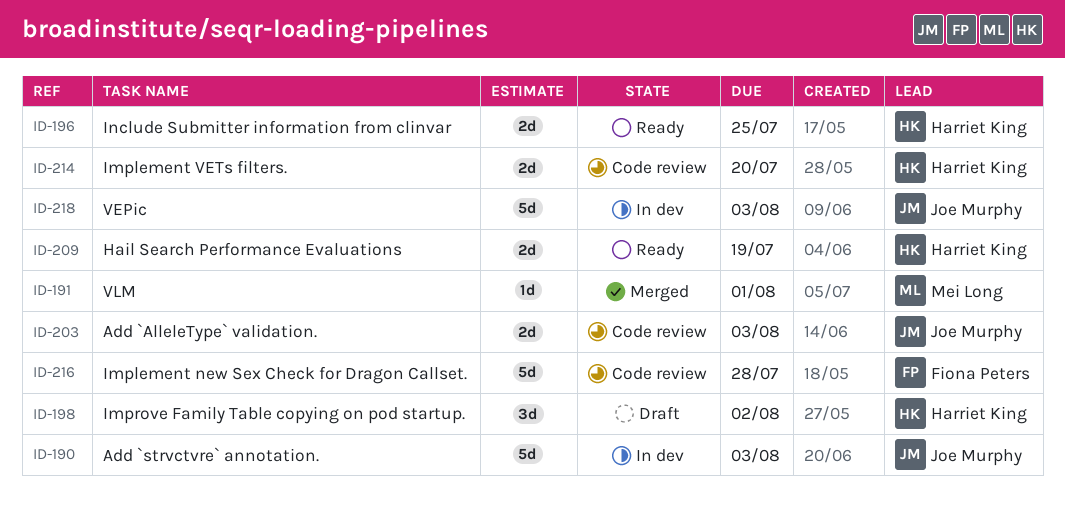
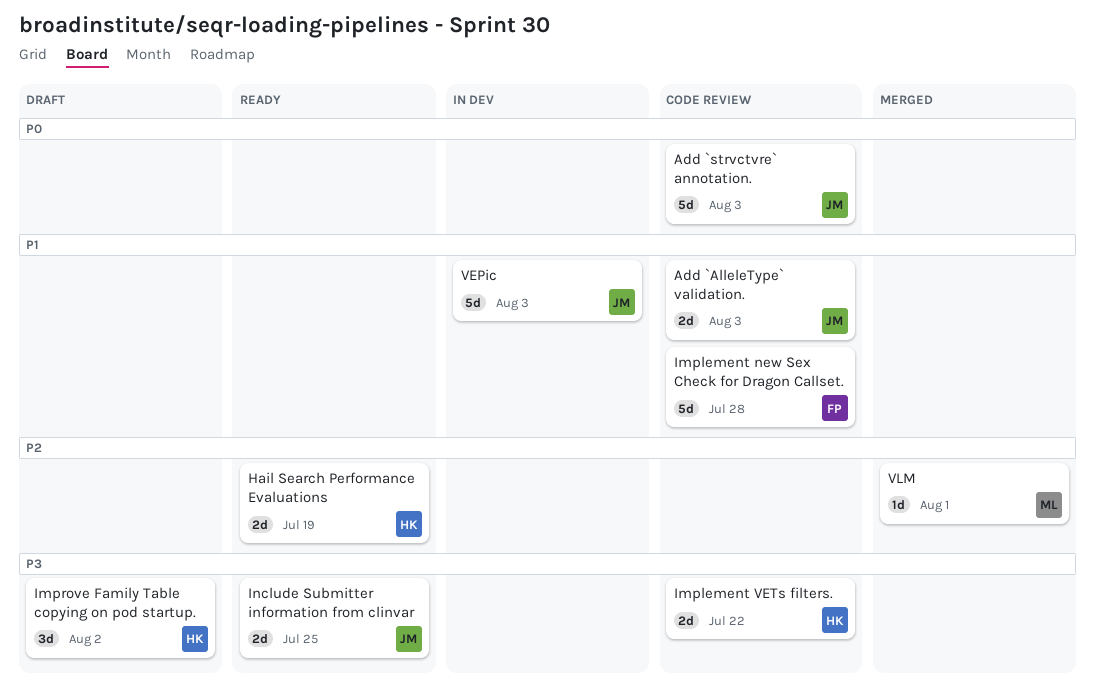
Add `strvctvre` annotation., status: In dev -> Code review
Implement VETs filters., due: Jul 20 -> Jul 22
Include Submitter information from clinvar, owner: Harriet King -> Joe Murphy

